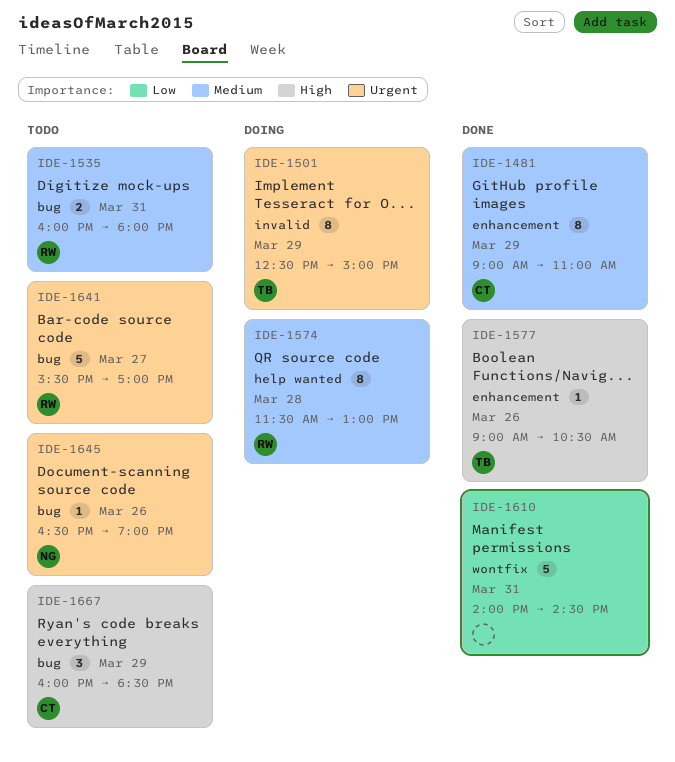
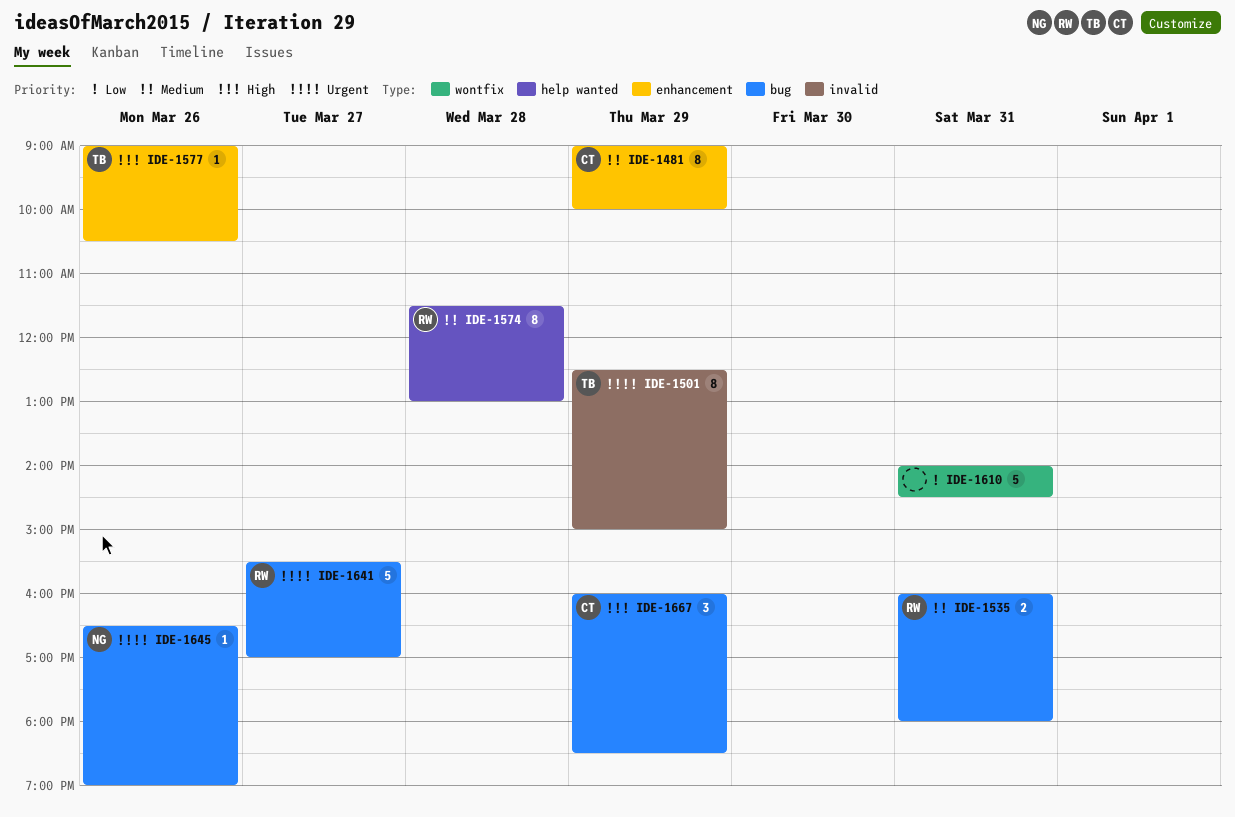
IDE-1481, ends: 11:00 -> 10:00

